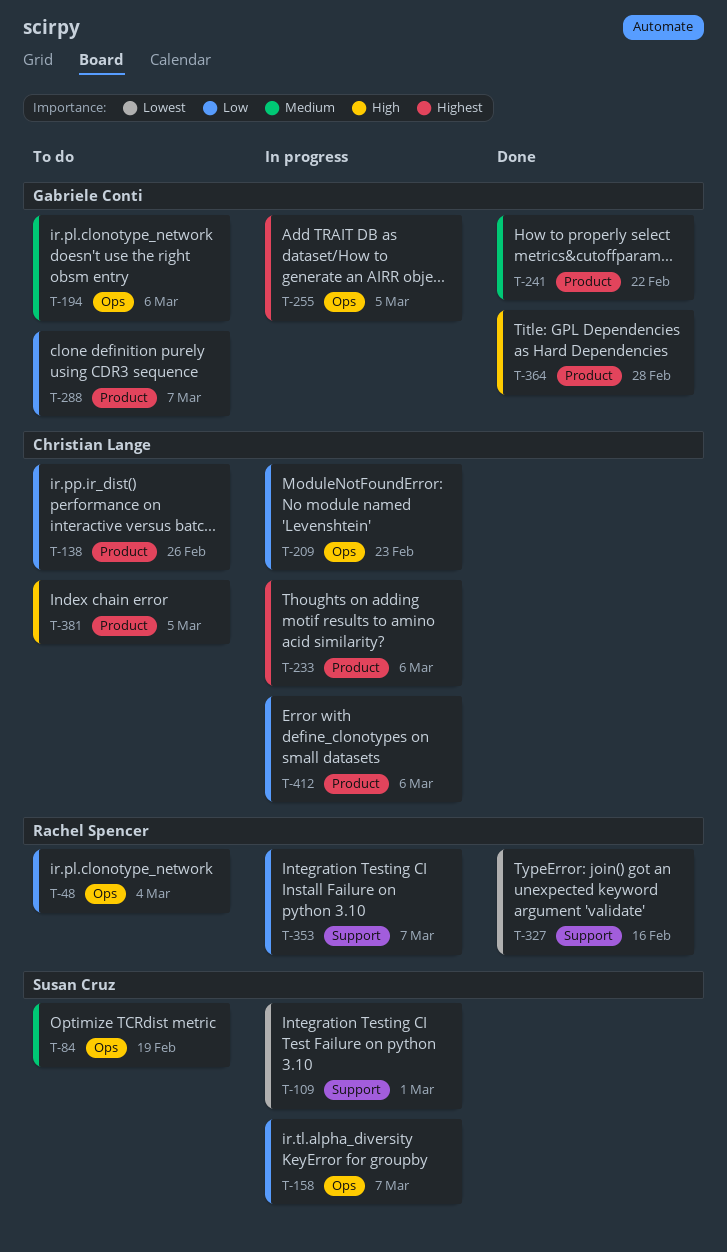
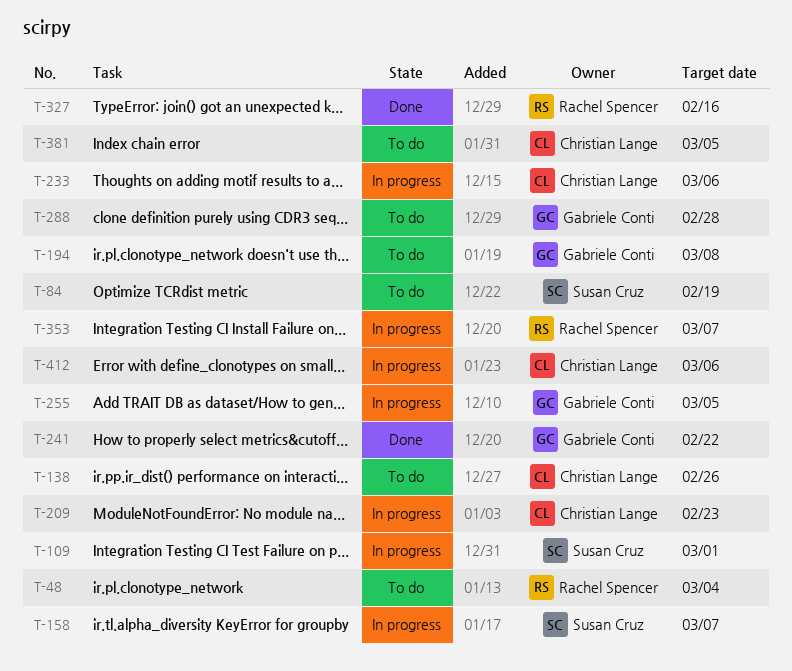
T-194, due: Mar 6 -> Mar 8
T-288, due: Mar 7 -> Feb 28
T-364: present -> none

